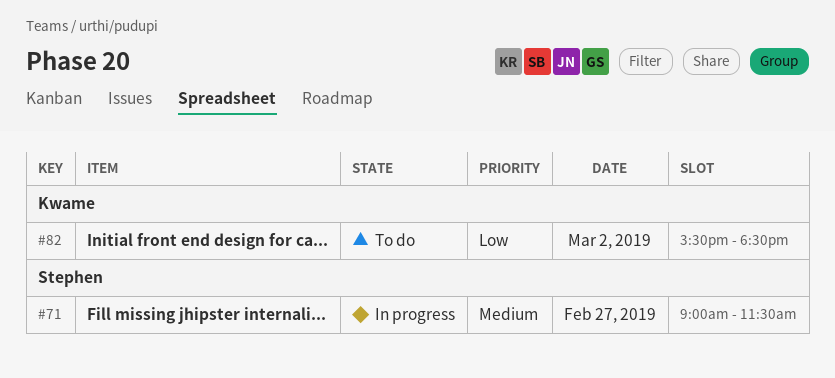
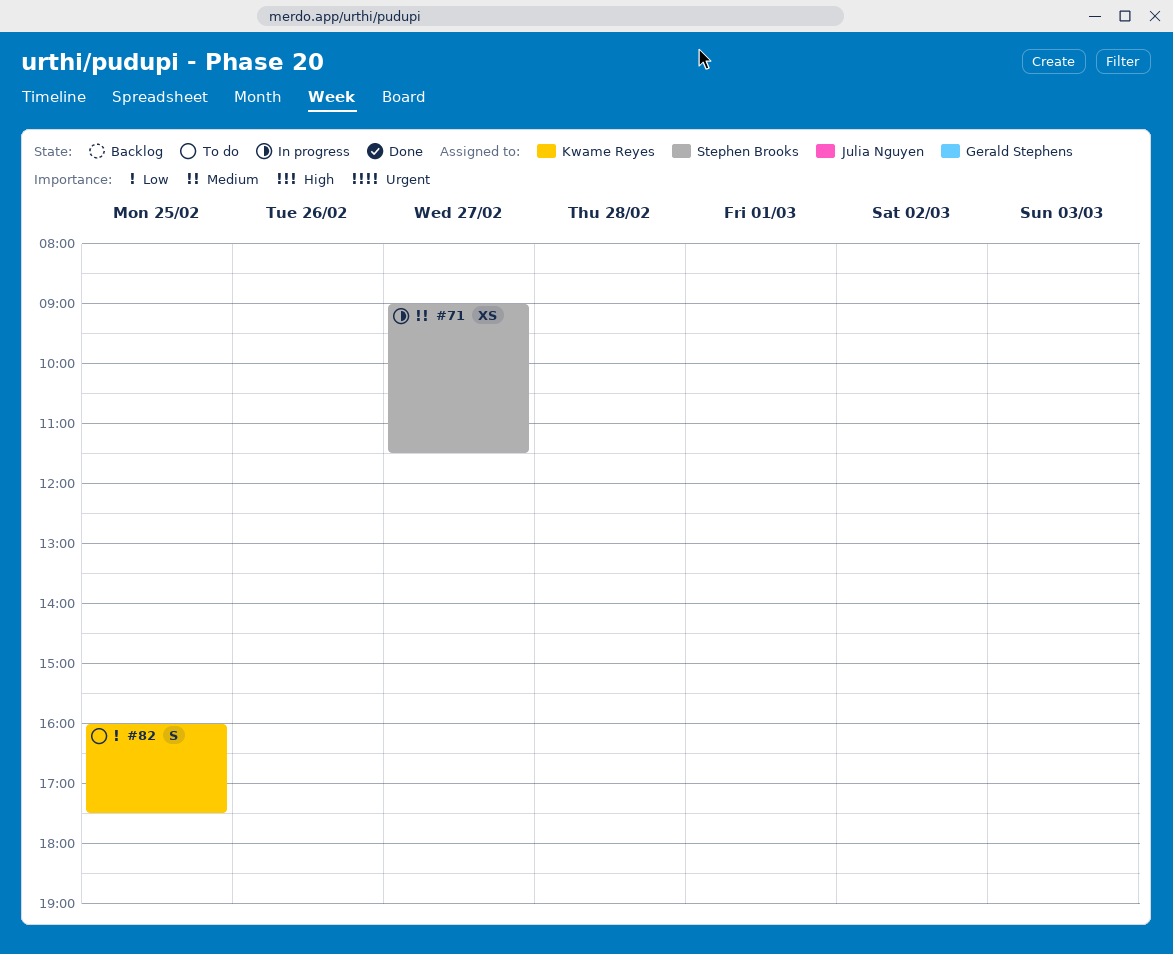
#82, day: Mar 2 -> Feb 25
#82, begins: 15:30 -> 16:00
#82, ends: 18:30 -> 17:30

